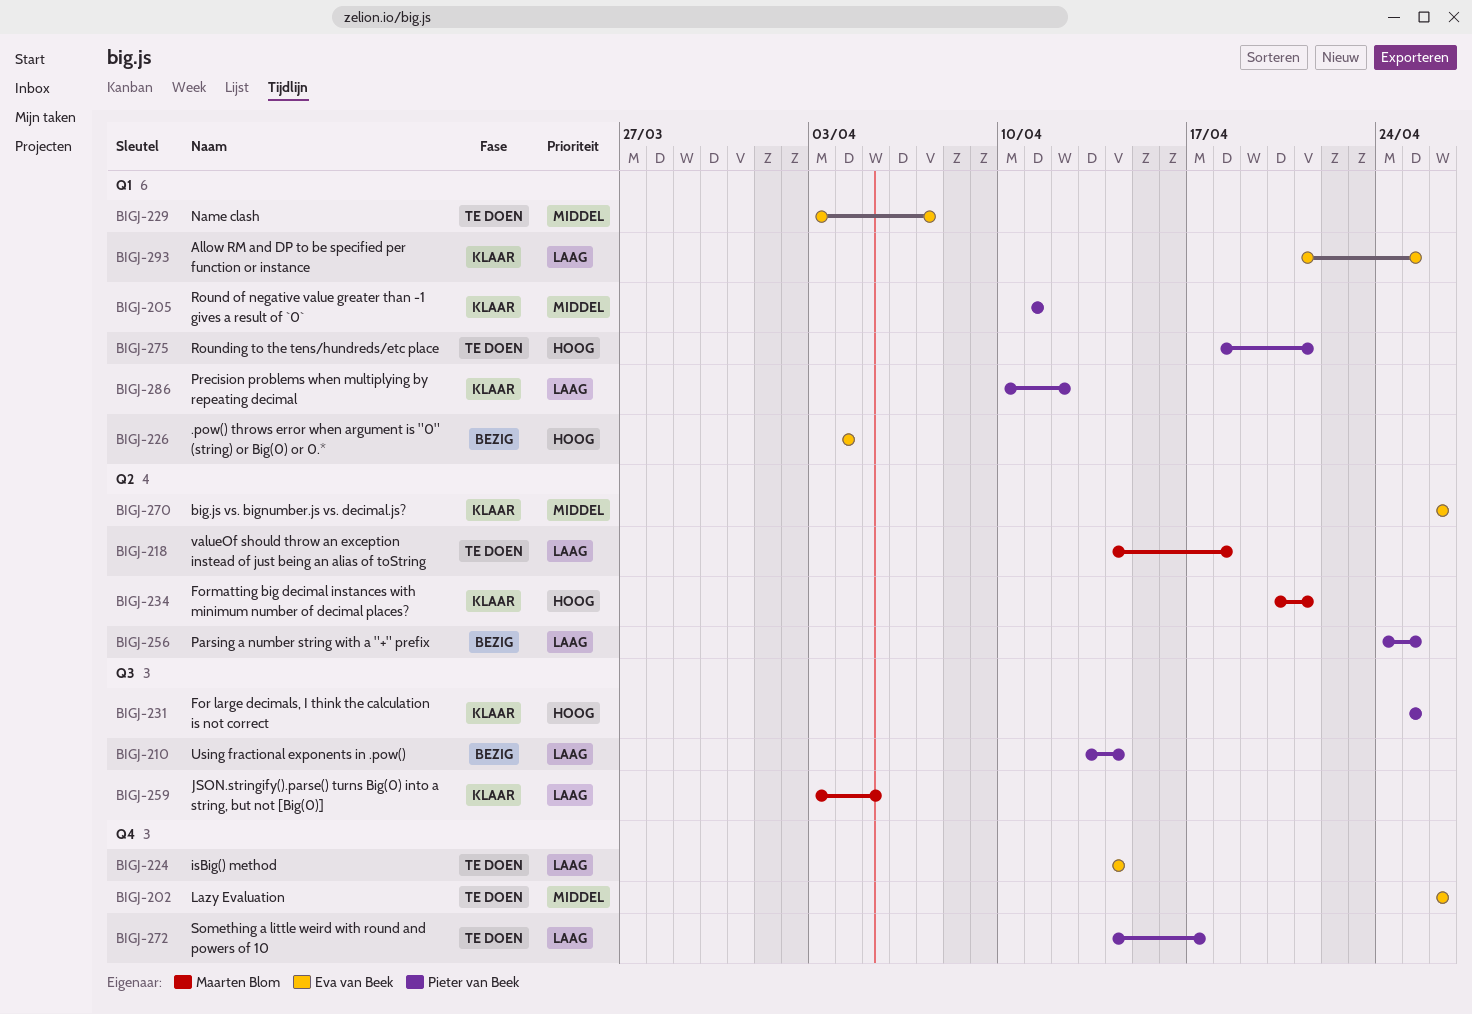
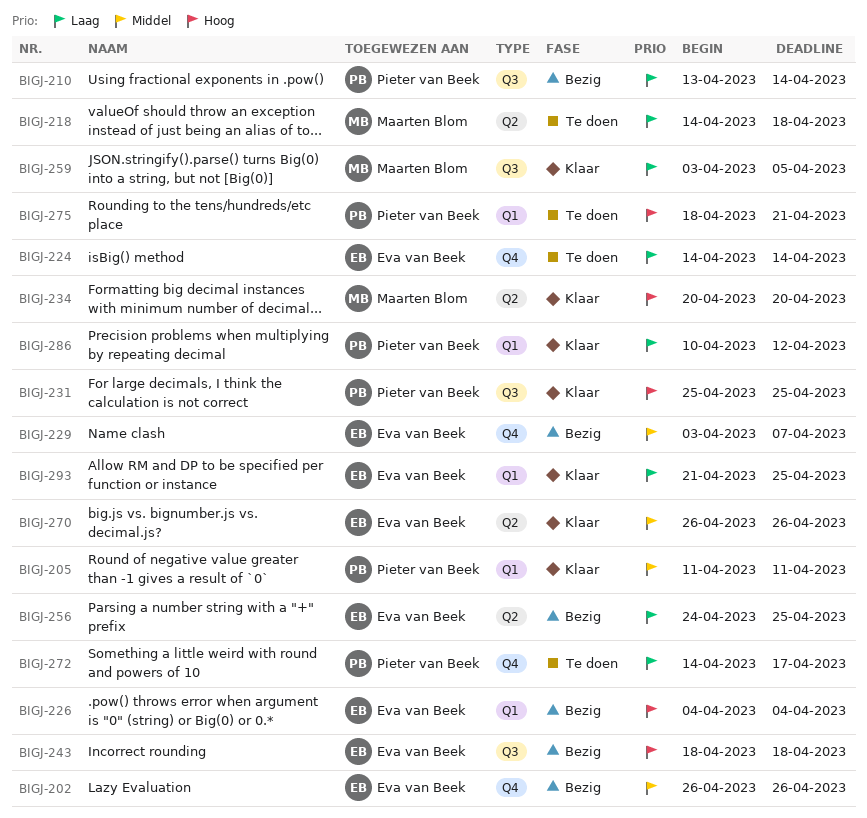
BIGJ-202, status: Te doen -> Bezig
BIGJ-229, status: Te doen -> Bezig
BIGJ-229, label: Q1 -> Q4
BIGJ-234, due: Apr 21 -> Apr 20
BIGJ-243: none -> present
BIGJ-256, owner: Pieter van Beek -> Eva van Beek

